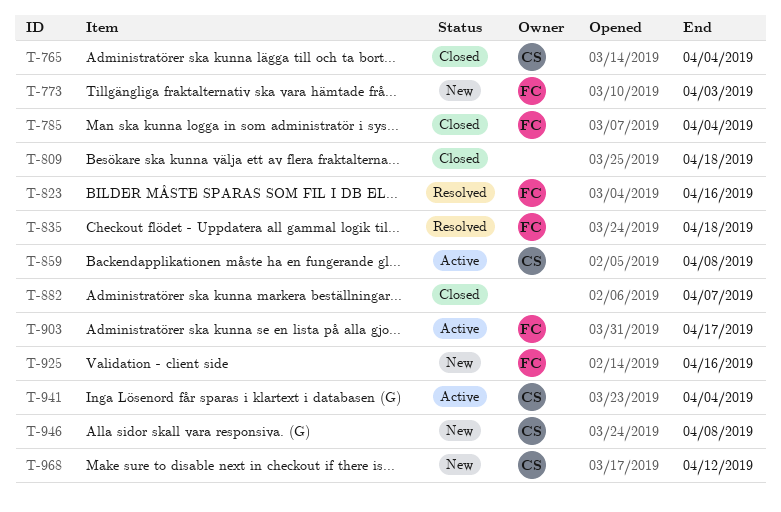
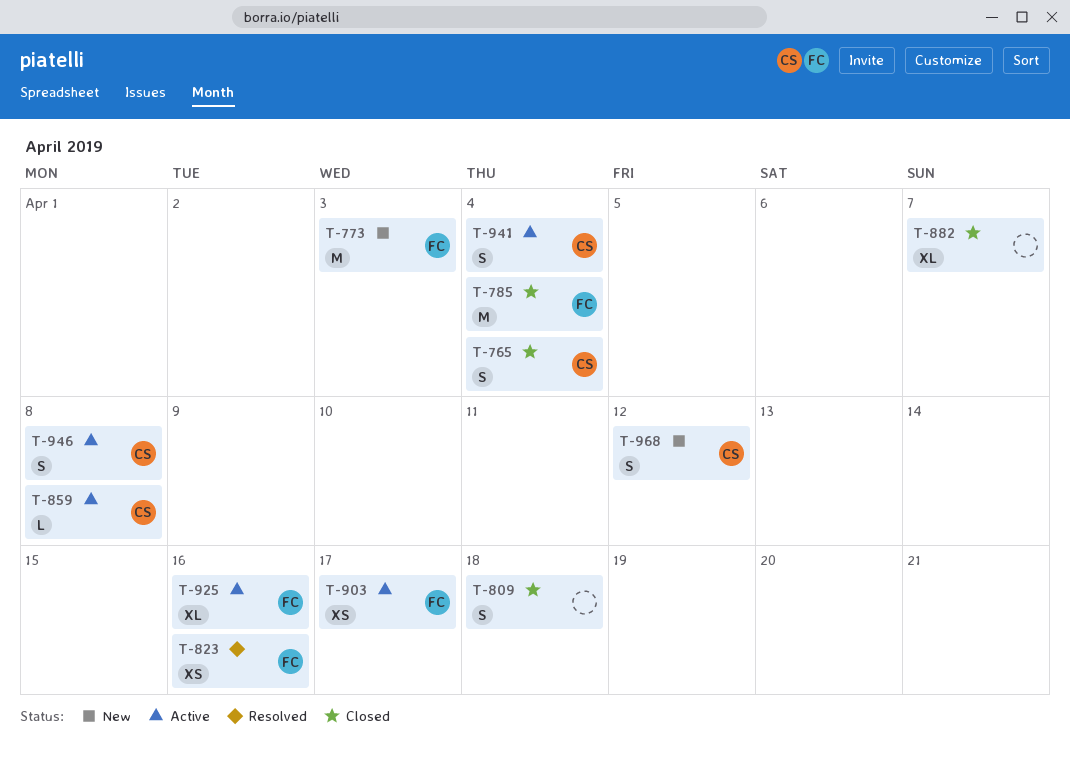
T-835: present -> none
T-925, status: New -> Active
T-946, status: New -> Active

